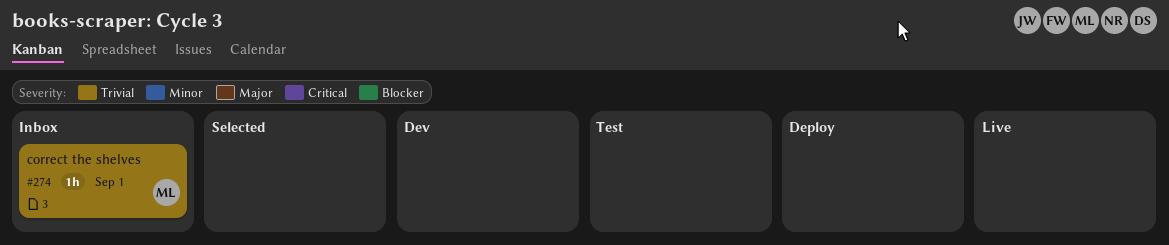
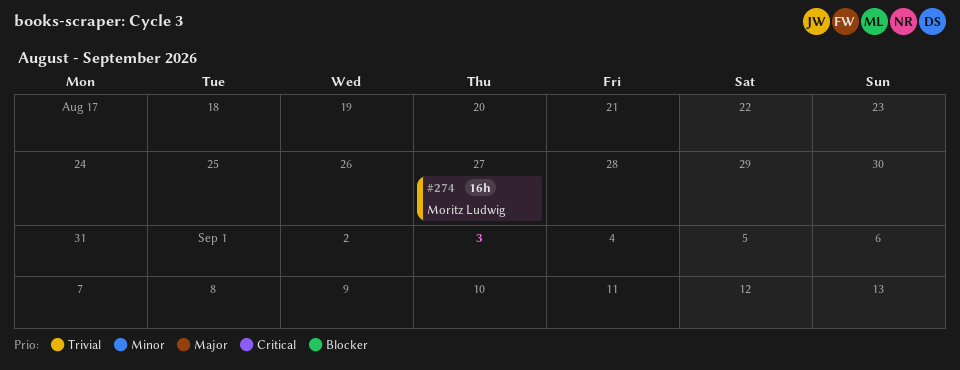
#274, estimate: 1h -> 16h
#274, due: Sep 1 -> Aug 27

